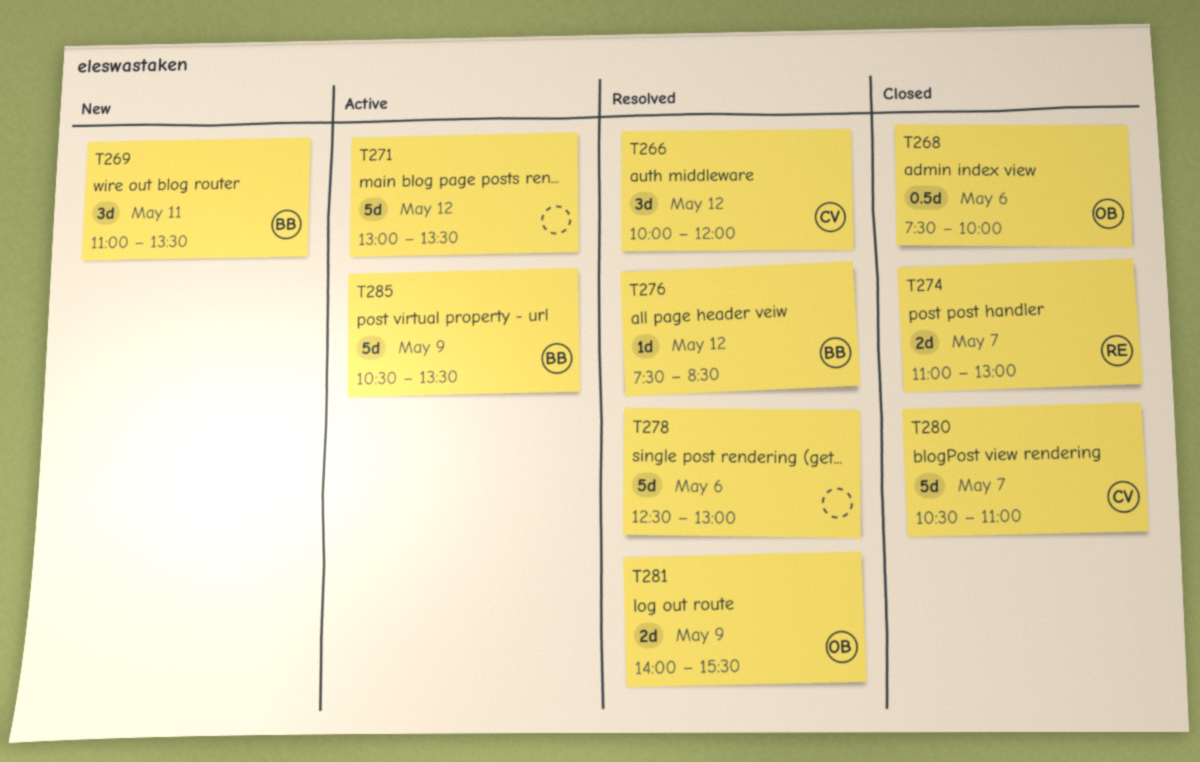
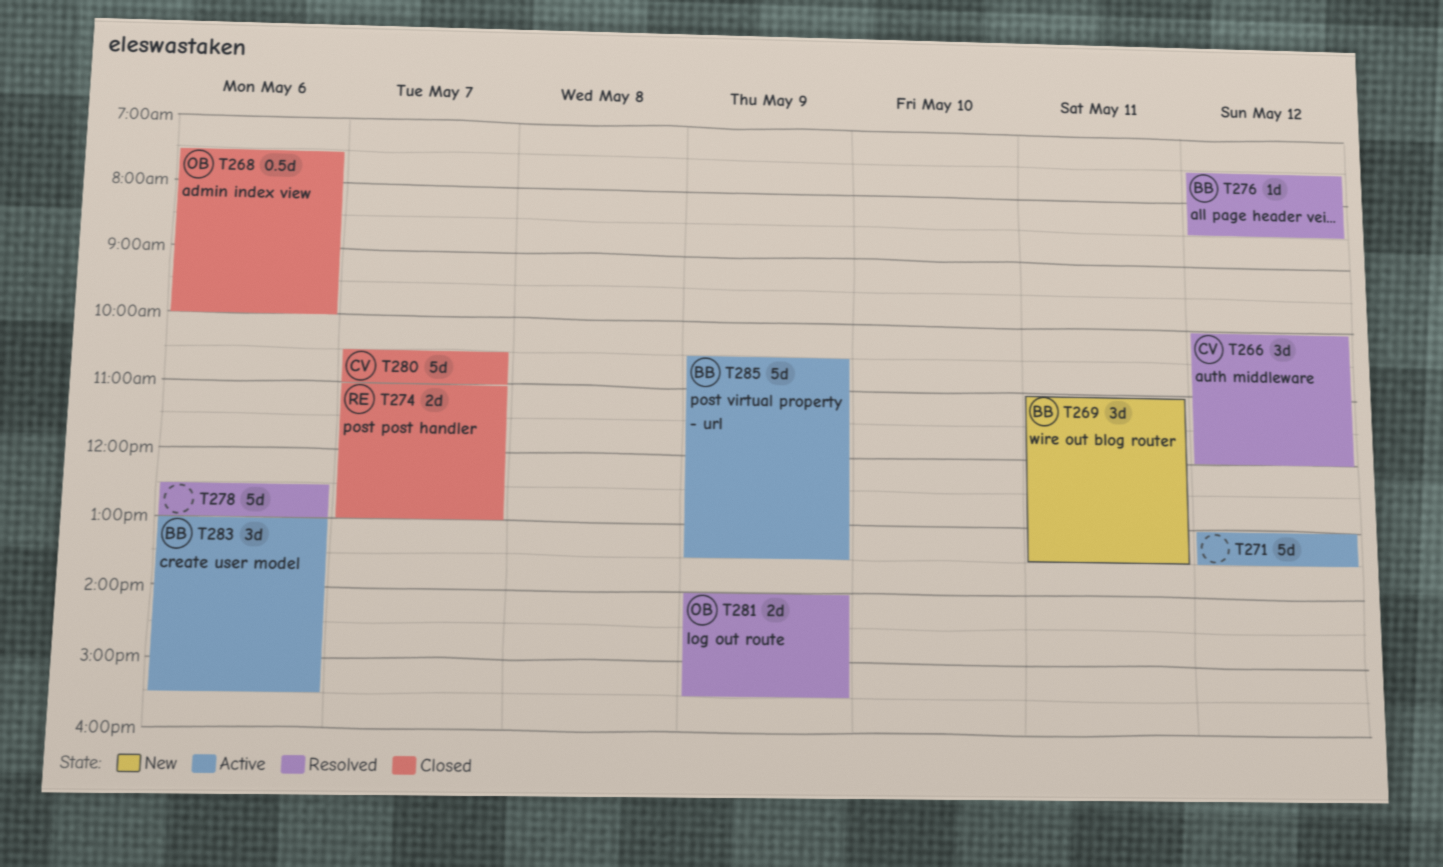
T283: none -> present

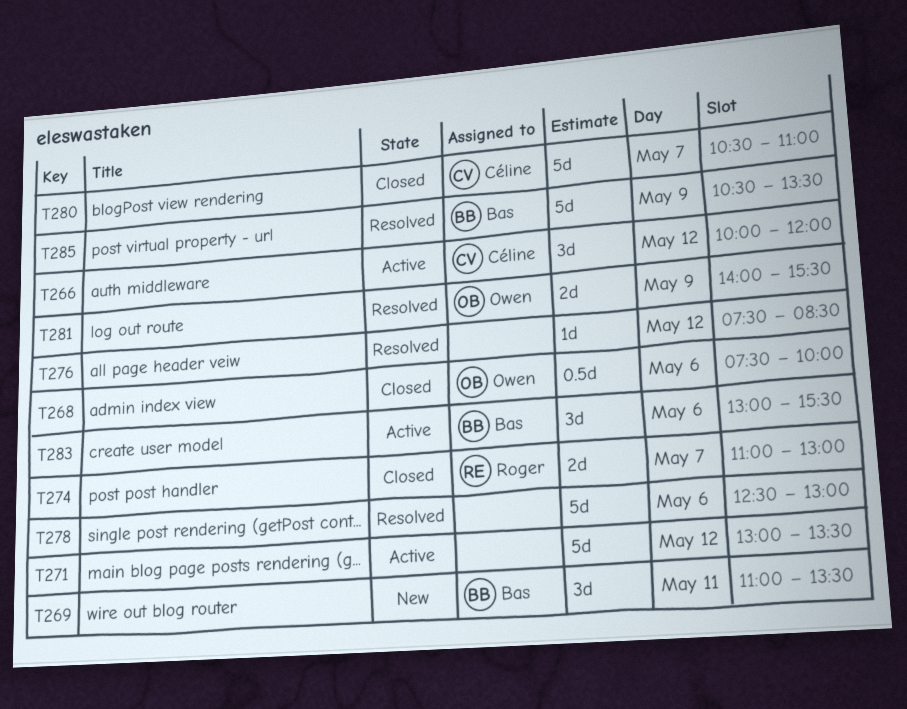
T266, status: Resolved -> Active
T276, owner: Bas -> none
T285, status: Active -> Resolved

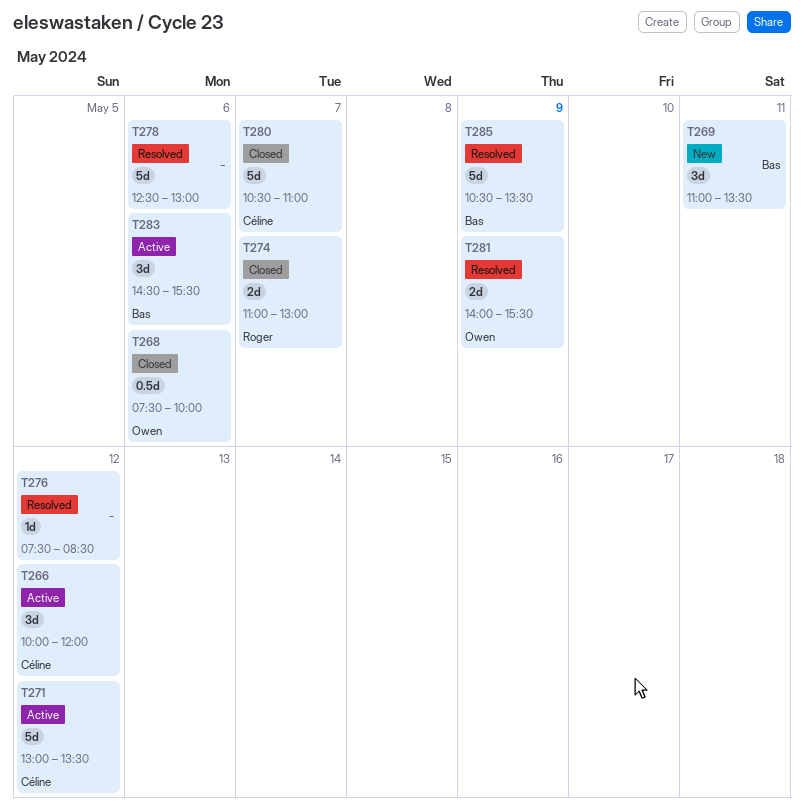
T271, owner: none -> Céline
T283, begins: 13:00 -> 14:30

